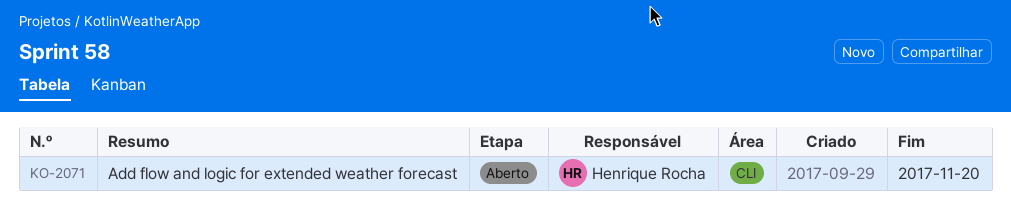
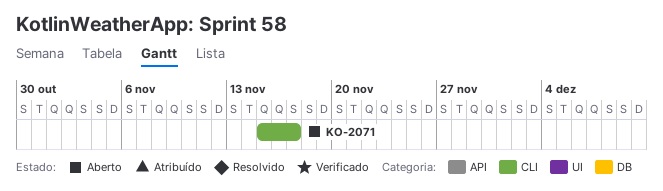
KO-2071, due: Nov 20 -> Nov 17

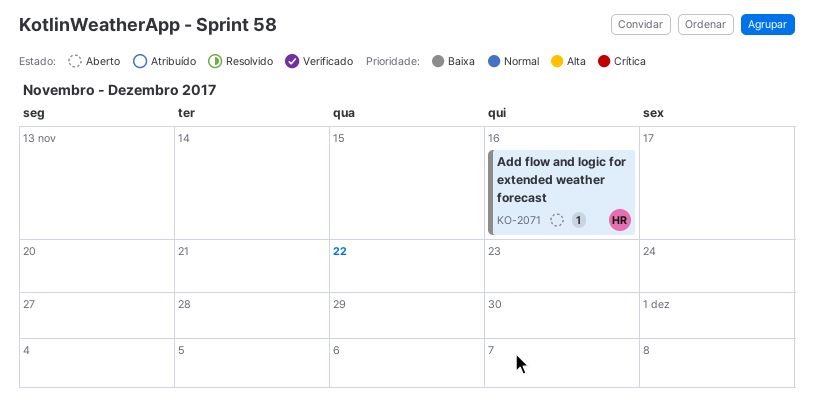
KO-2071, due: Nov 17 -> Nov 16

